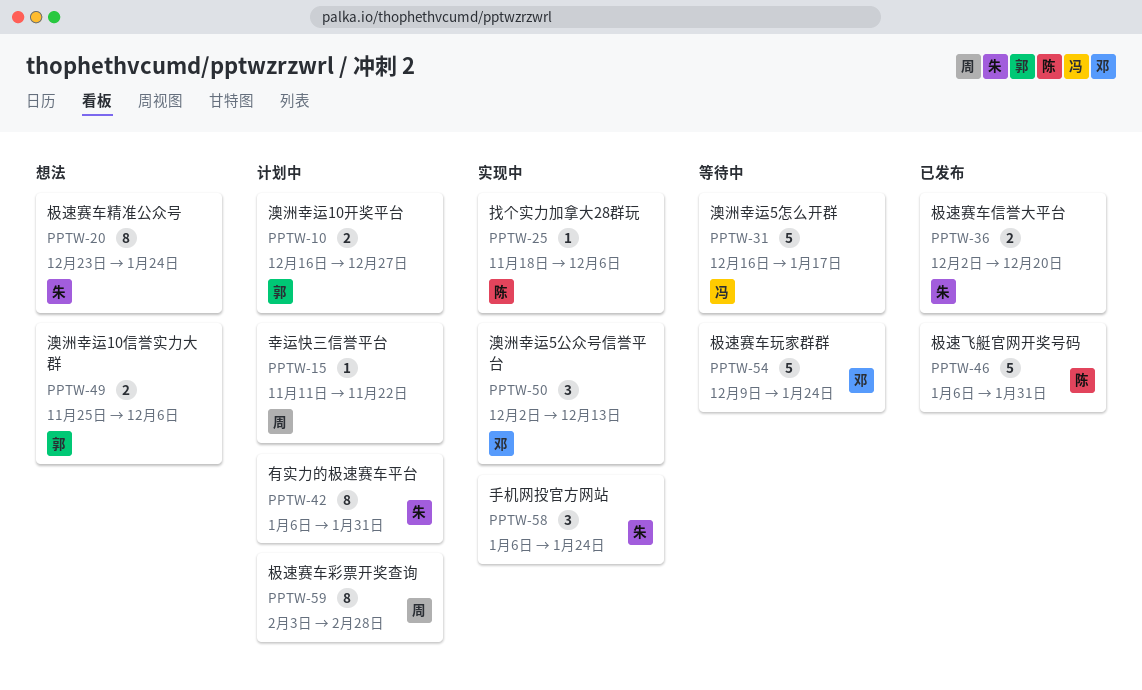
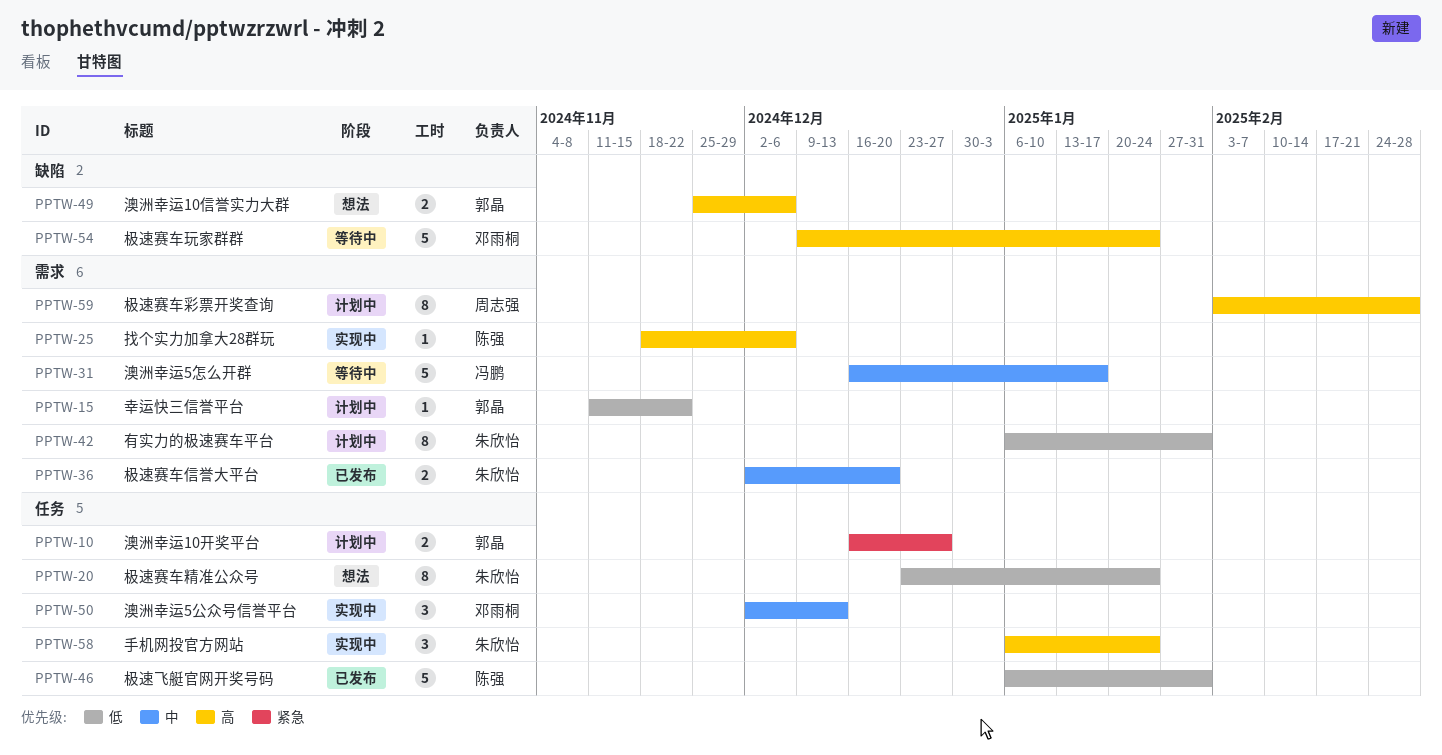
PPTW-15, owner: 周志强 -> 郭晶

